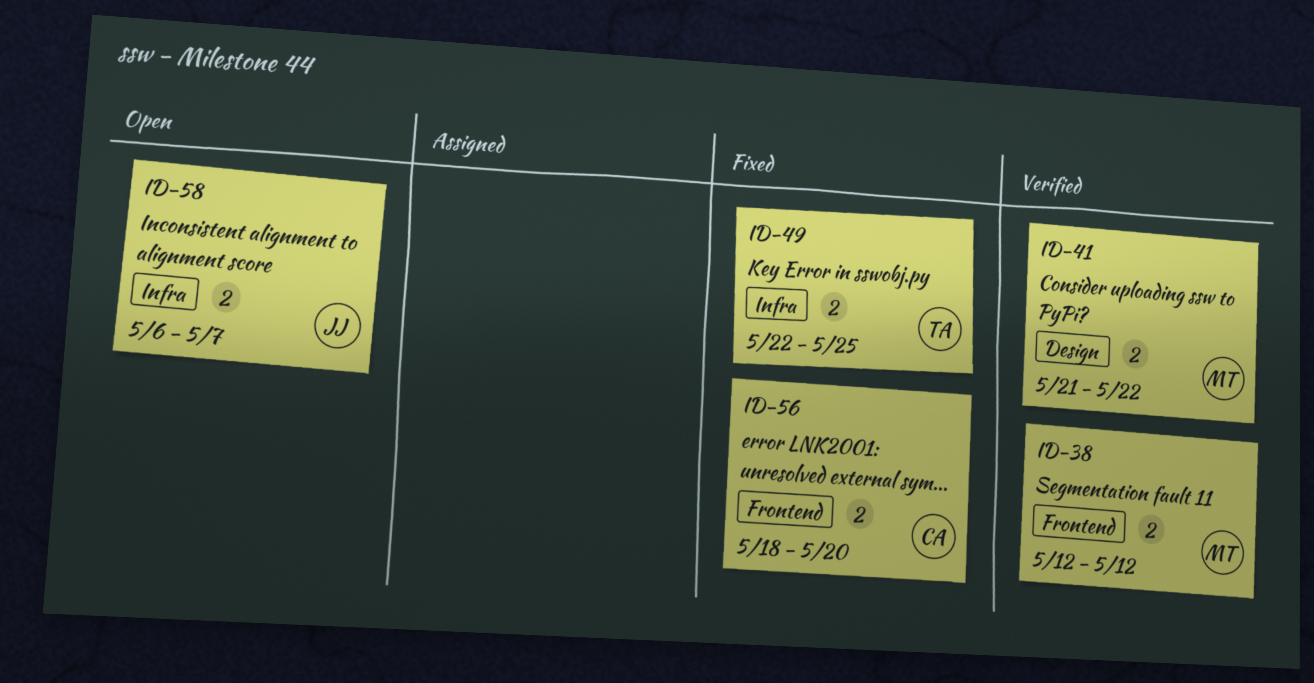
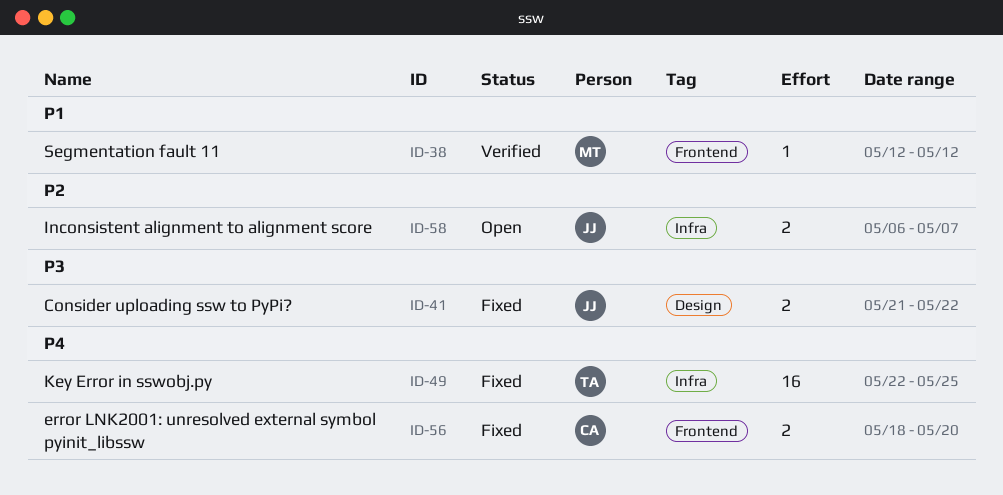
ID-38, estimate: 2 -> 1
ID-41, status: Verified -> Fixed
ID-41, owner: MT -> JJ
ID-49, estimate: 2 -> 16

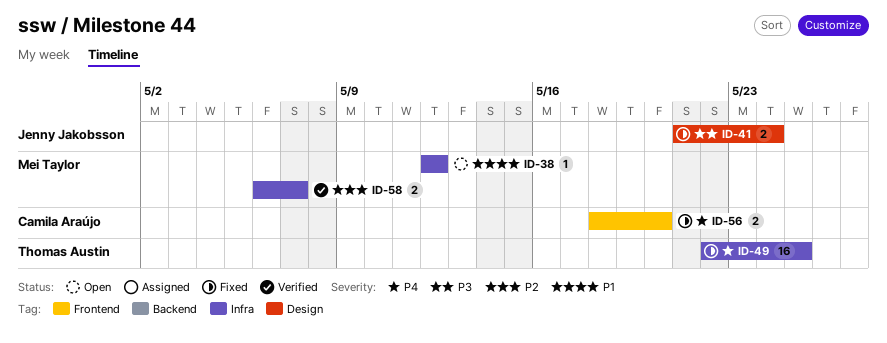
ID-38, status: Verified -> Open
ID-38, label: Frontend -> Infra
ID-41, due: May 22 -> May 24
ID-58, status: Open -> Verified
ID-58, owner: Jenny Jakobsson -> Mei Taylor

